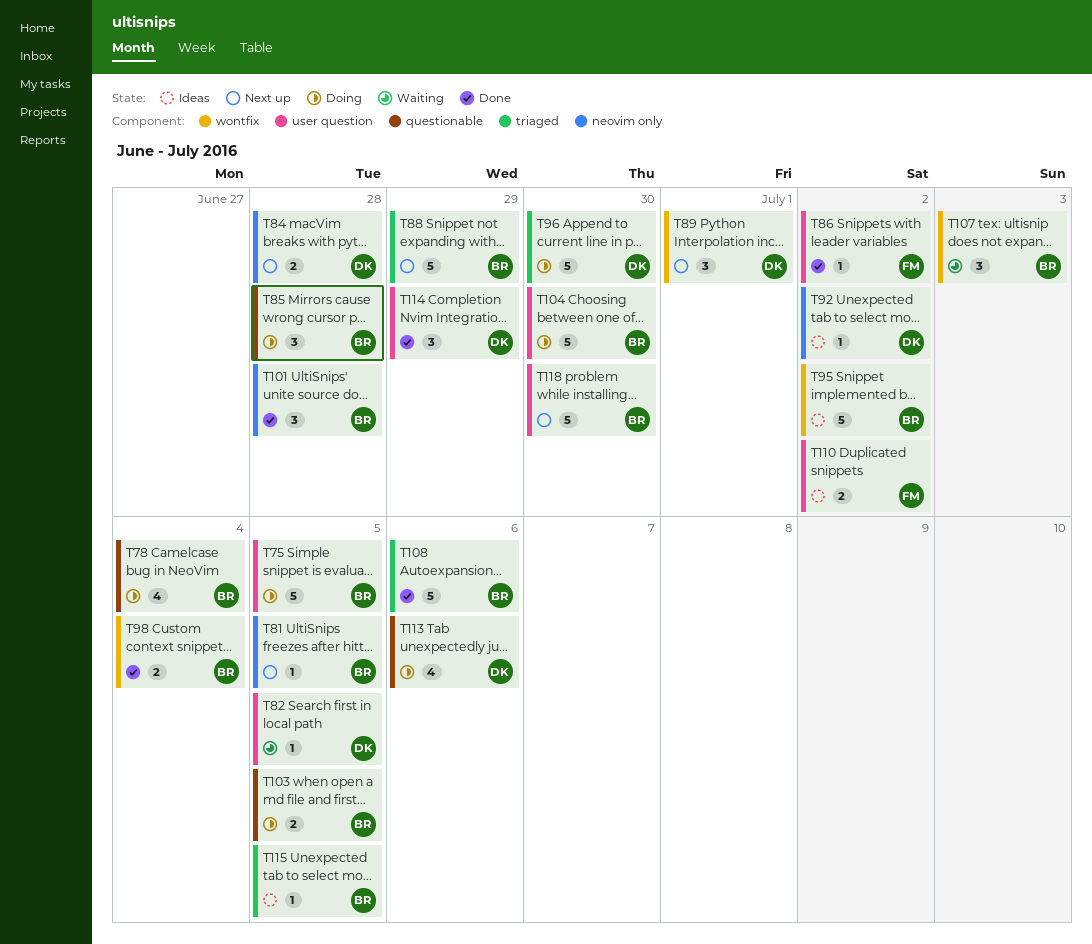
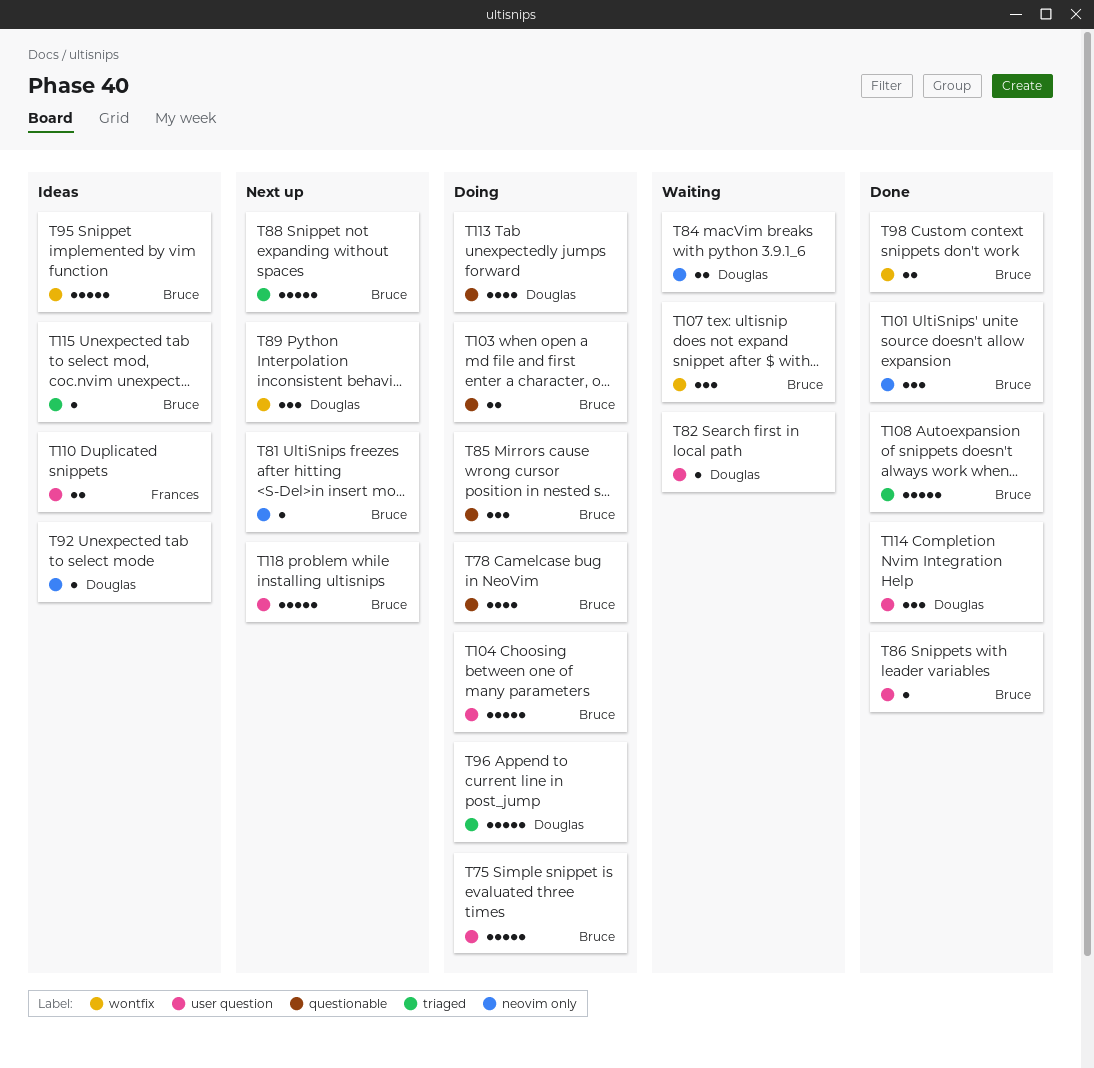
T84, status: Next up -> Waiting
T86, owner: Frances -> Bruce

